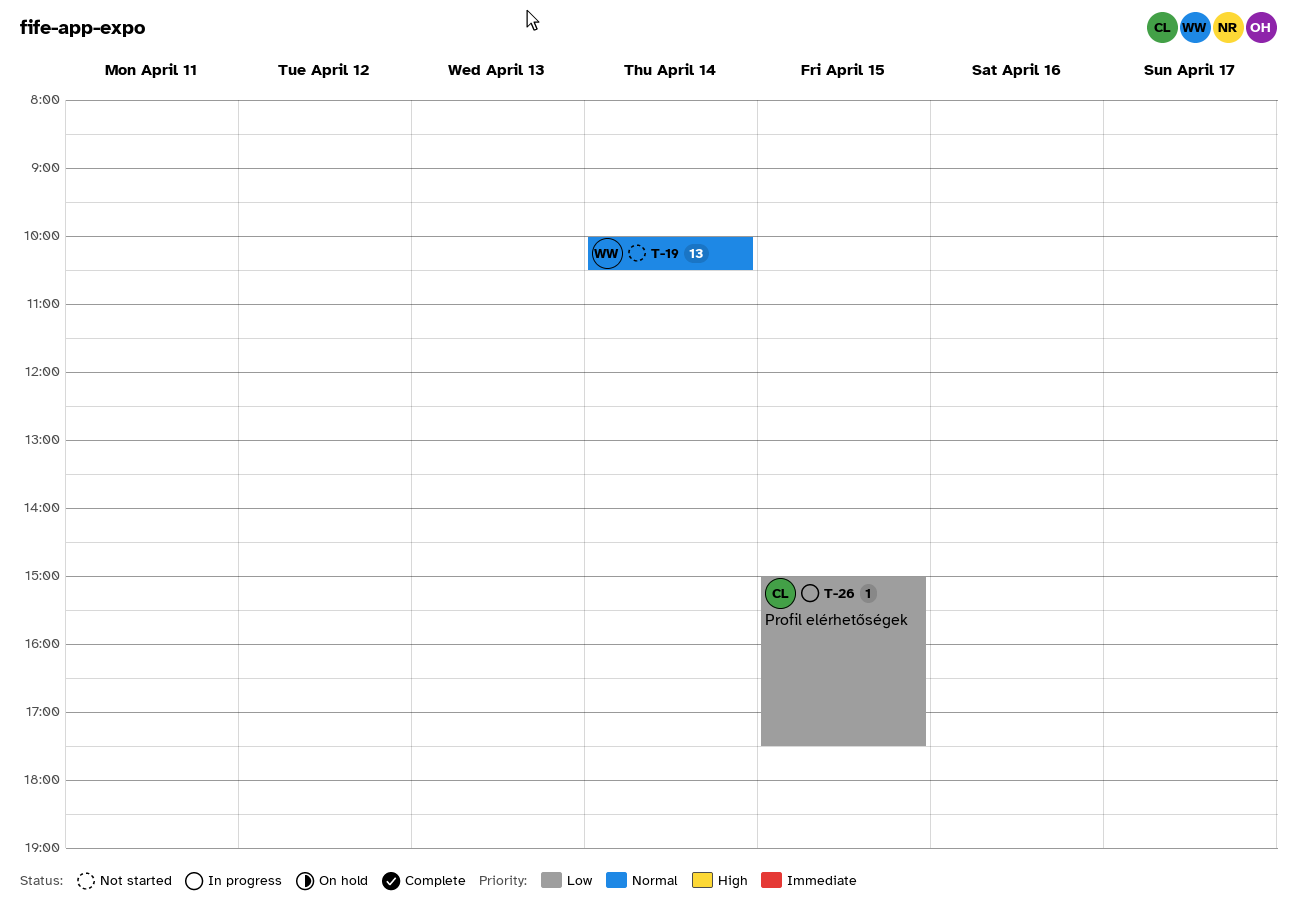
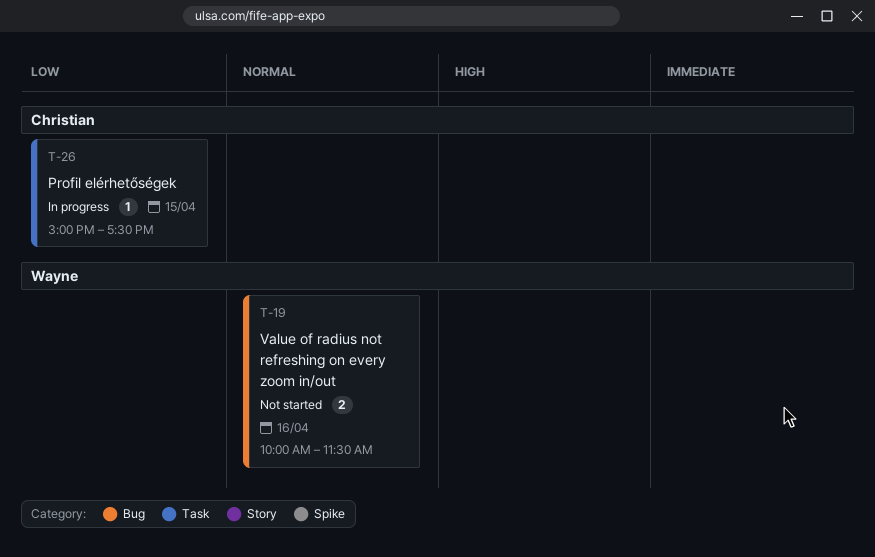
T-19, estimate: 13 -> 2
T-19, day: Apr 14 -> Apr 16
T-19, ends: 10:30 -> 11:30

